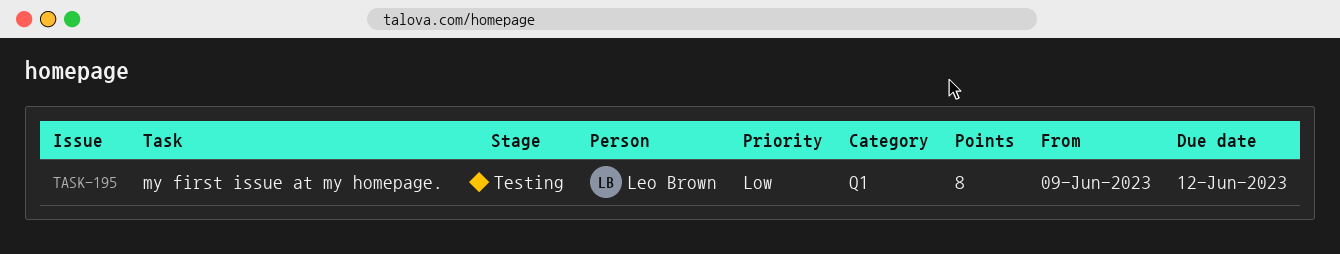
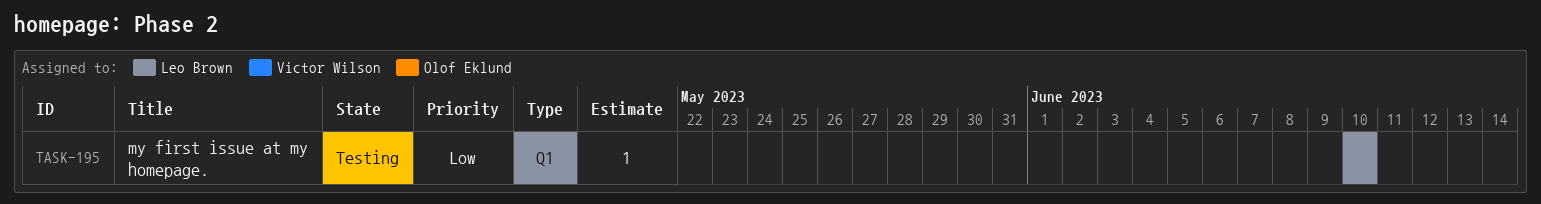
TASK-195, estimate: 8 -> 1
TASK-195, start: Jun 9 -> Jun 10
TASK-195, due: Jun 12 -> Jun 10

